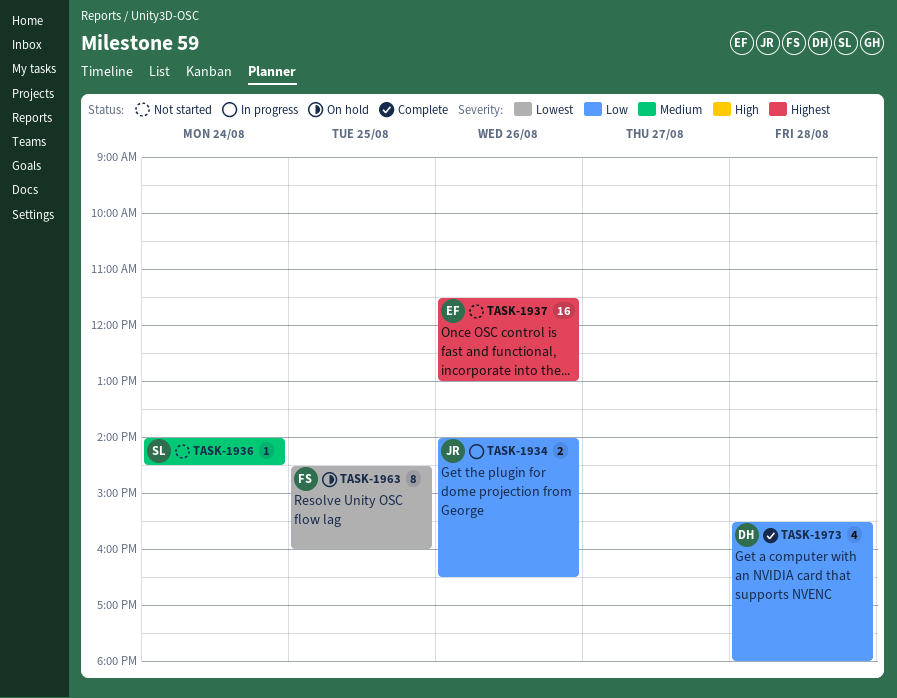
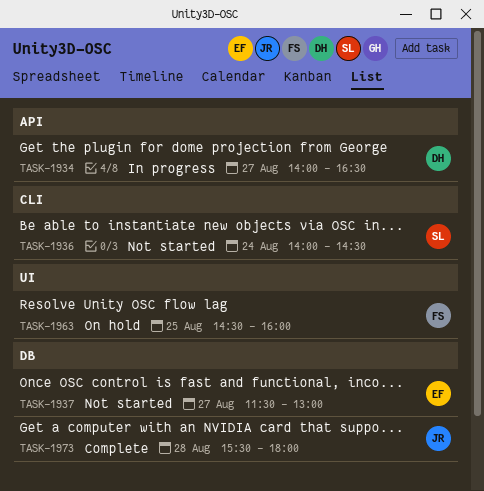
TASK-1934, owner: JR -> DH
TASK-1934, day: Aug 26 -> Aug 27
TASK-1937, day: Aug 26 -> Aug 27
TASK-1973, owner: DH -> JR

